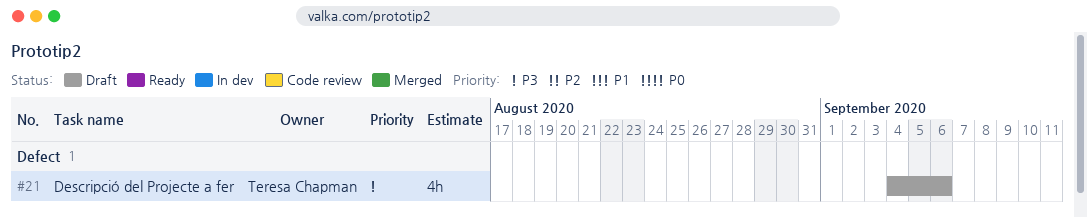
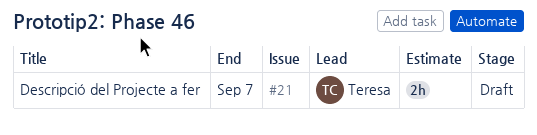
#21, estimate: 4h -> 2h
#21, due: Sep 6 -> Sep 7

